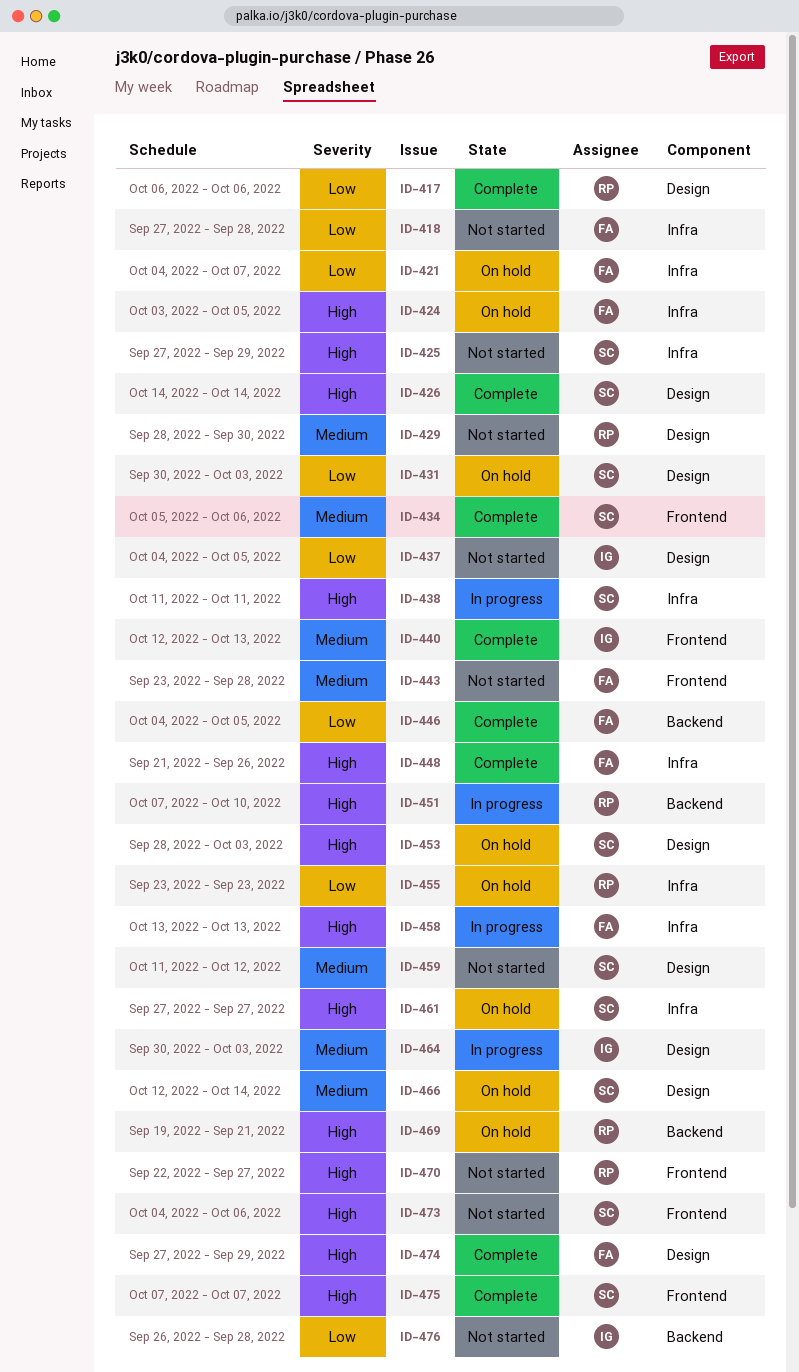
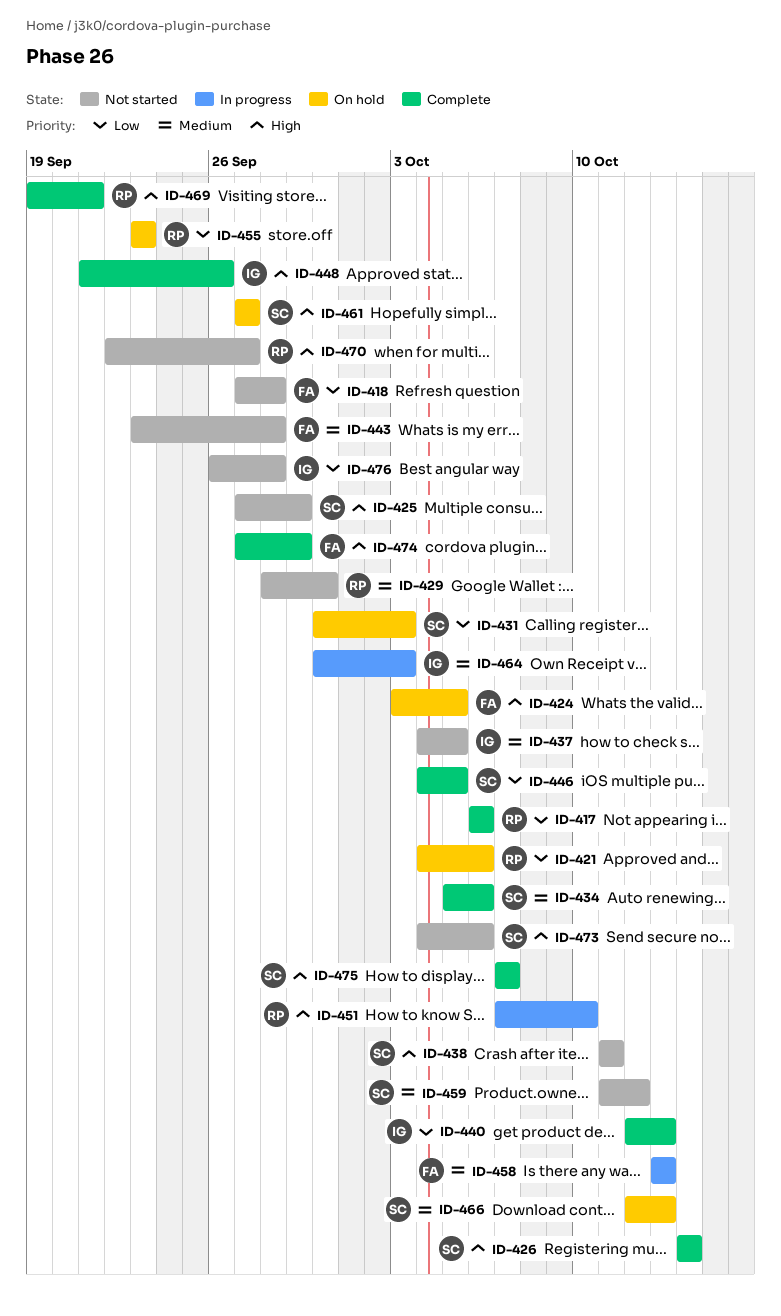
ID-421, owner: FA -> RP
ID-421, due: Oct 7 -> Oct 6
ID-437, priority: Low -> Medium
ID-438, status: In progress -> Not started
ID-440, priority: Medium -> Low
ID-446, owner: FA -> SC
ID-448, owner: FA -> IG
ID-453: present -> none
ID-458, priority: High -> Medium
ID-466, due: Oct 14 -> Oct 13
ID-469, status: On hold -> Complete

